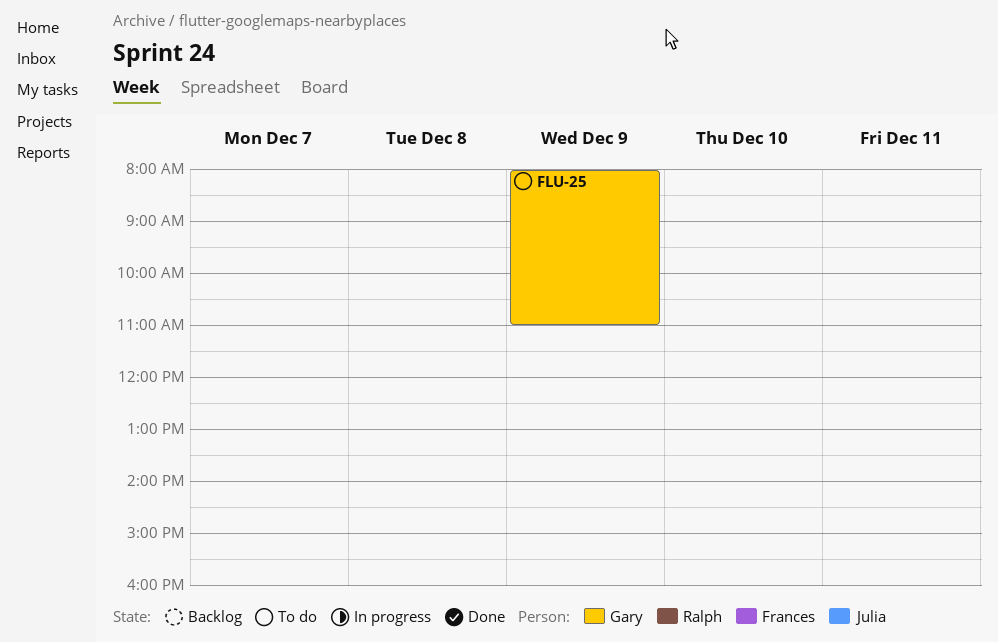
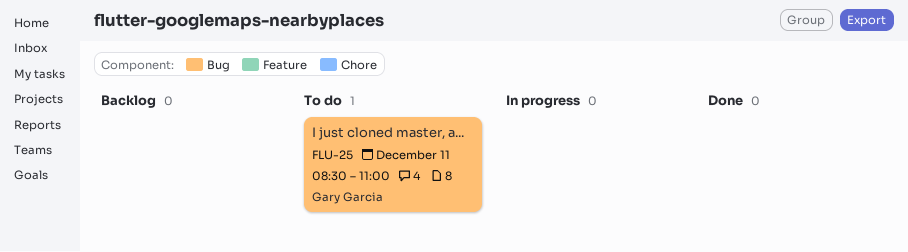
FLU-25, day: Dec 9 -> Dec 11
FLU-25, begins: 08:00 -> 08:30

